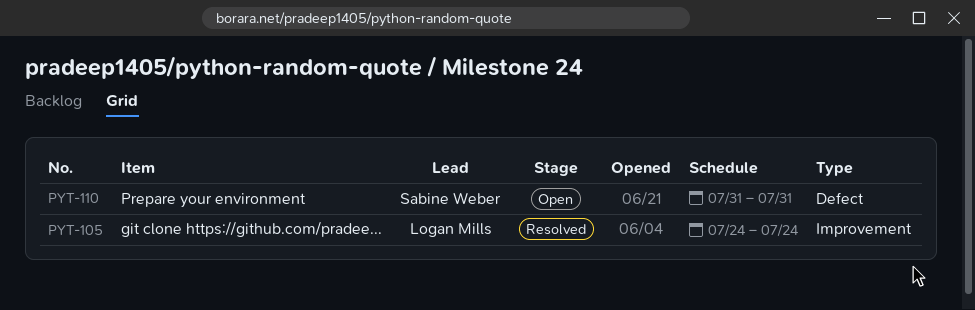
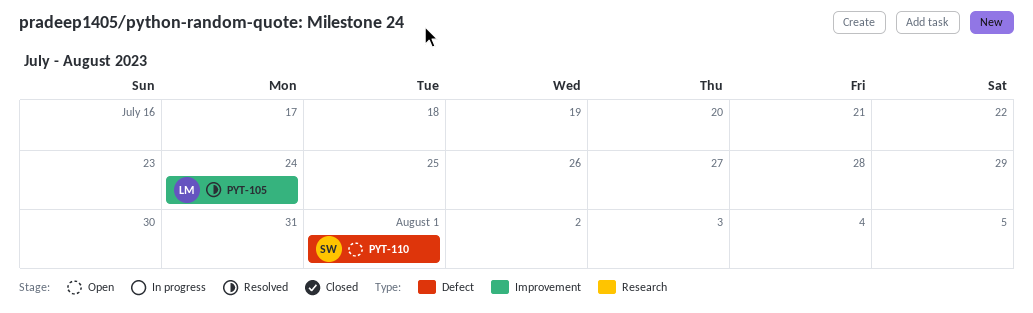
PYT-110, start: Jul 31 -> Aug 1
PYT-110, due: Jul 31 -> Aug 1

